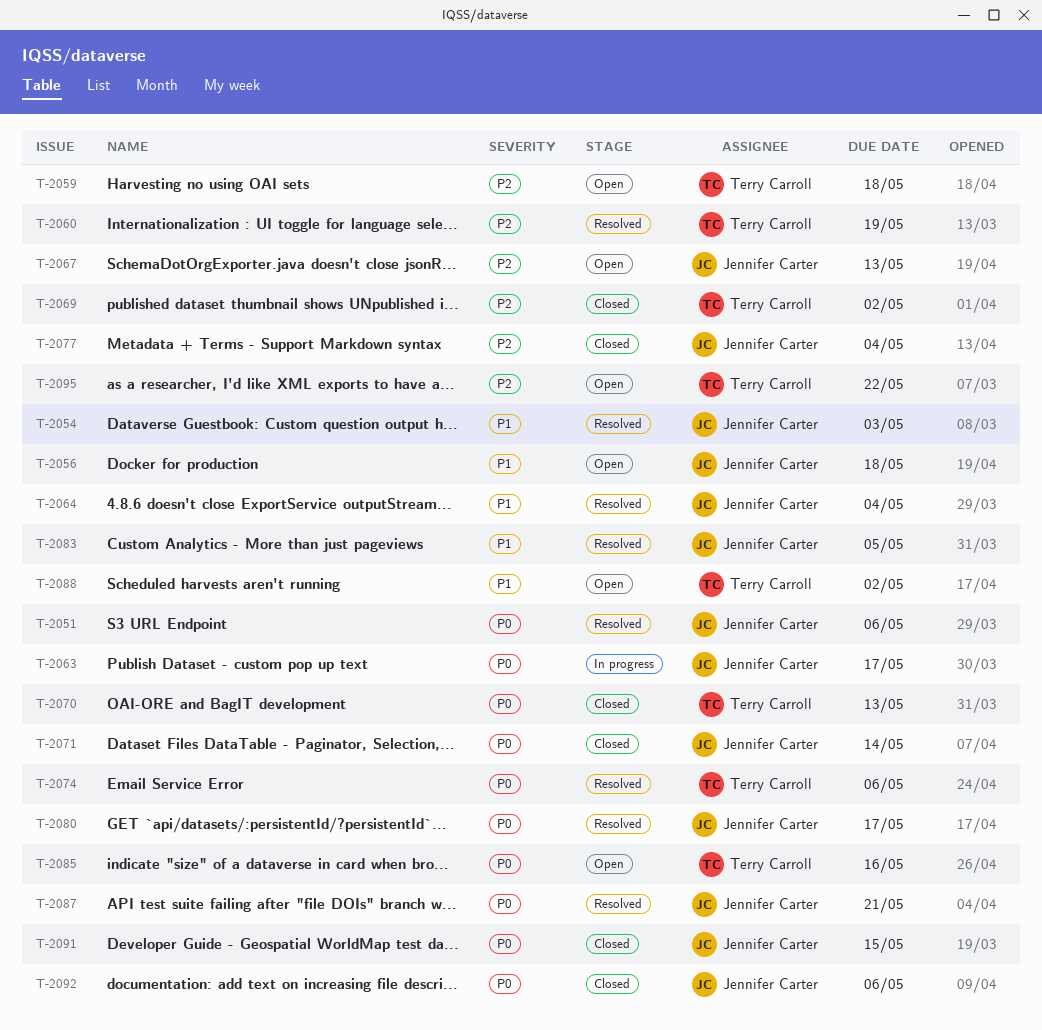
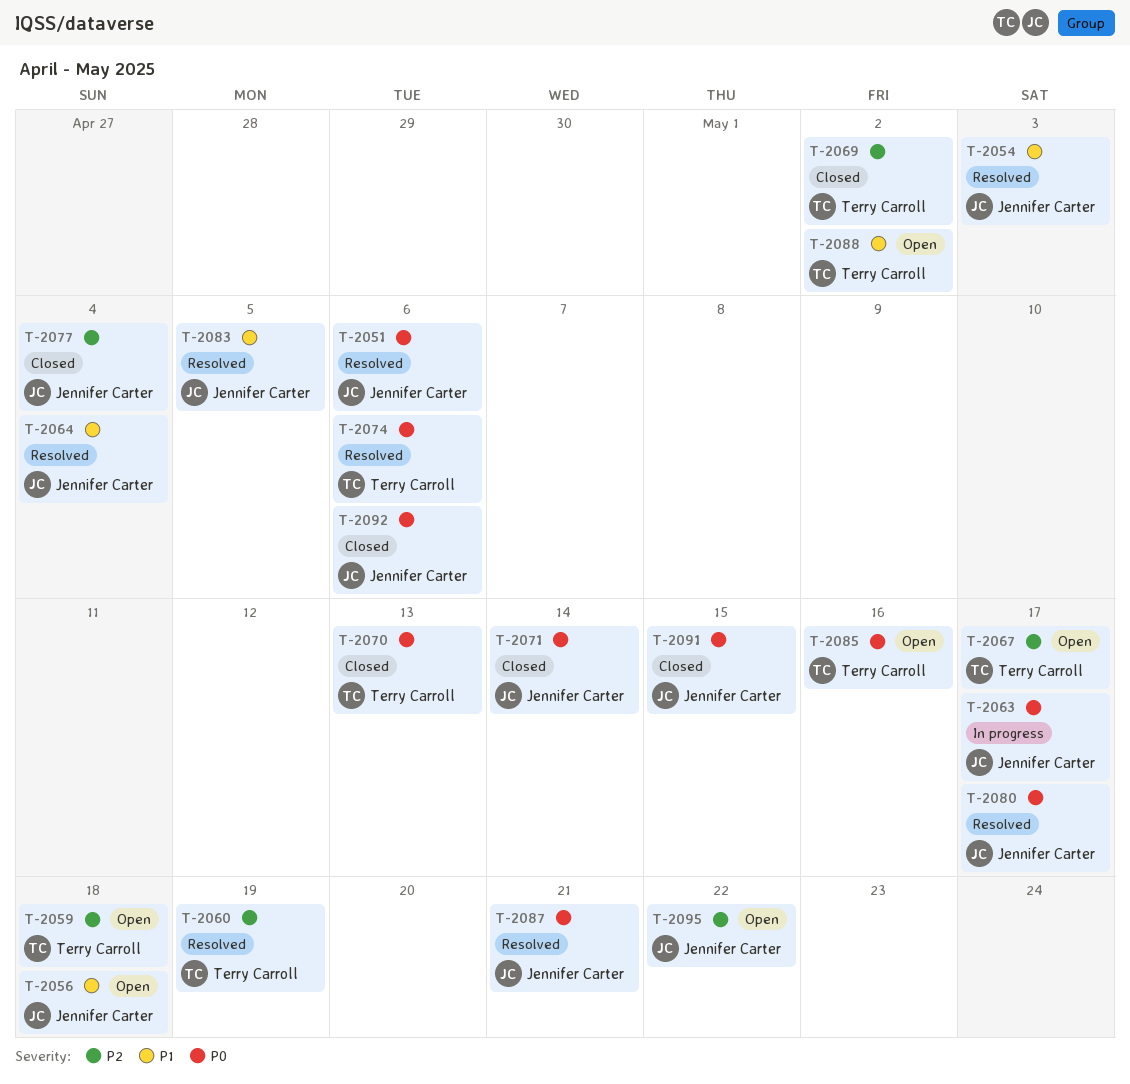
T-2067, owner: Jennifer Carter -> Terry Carroll
T-2067, due: May 13 -> May 17
T-2095, owner: Terry Carroll -> Jennifer Carter

